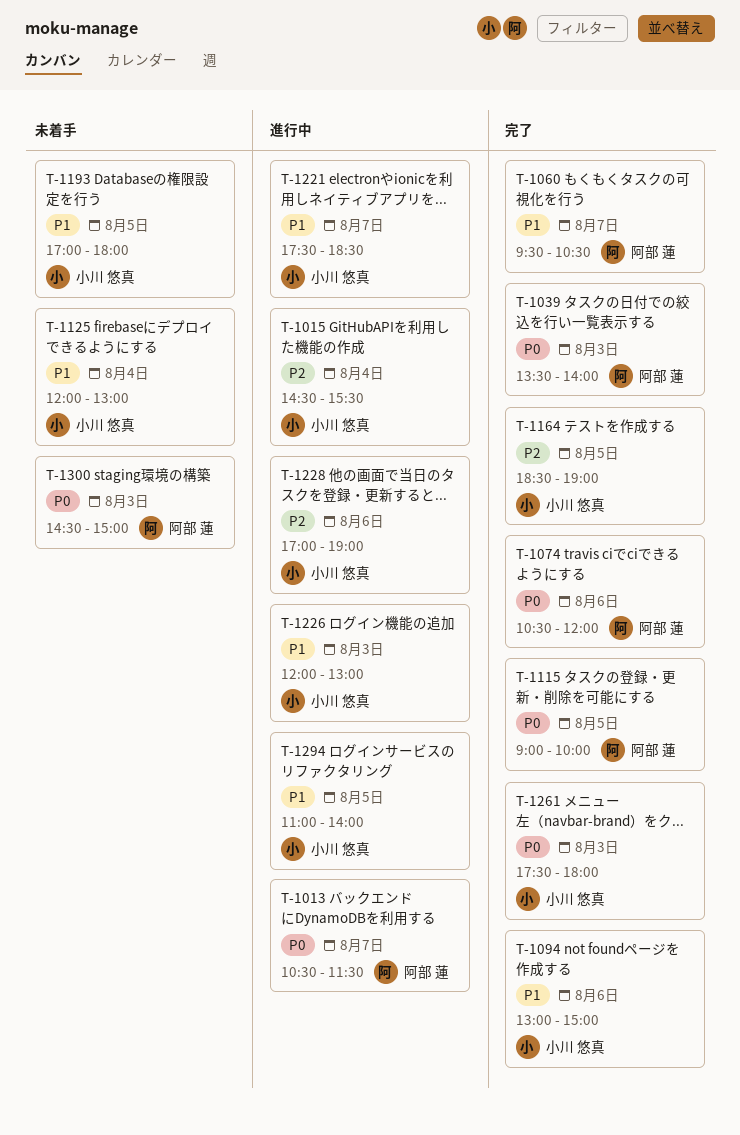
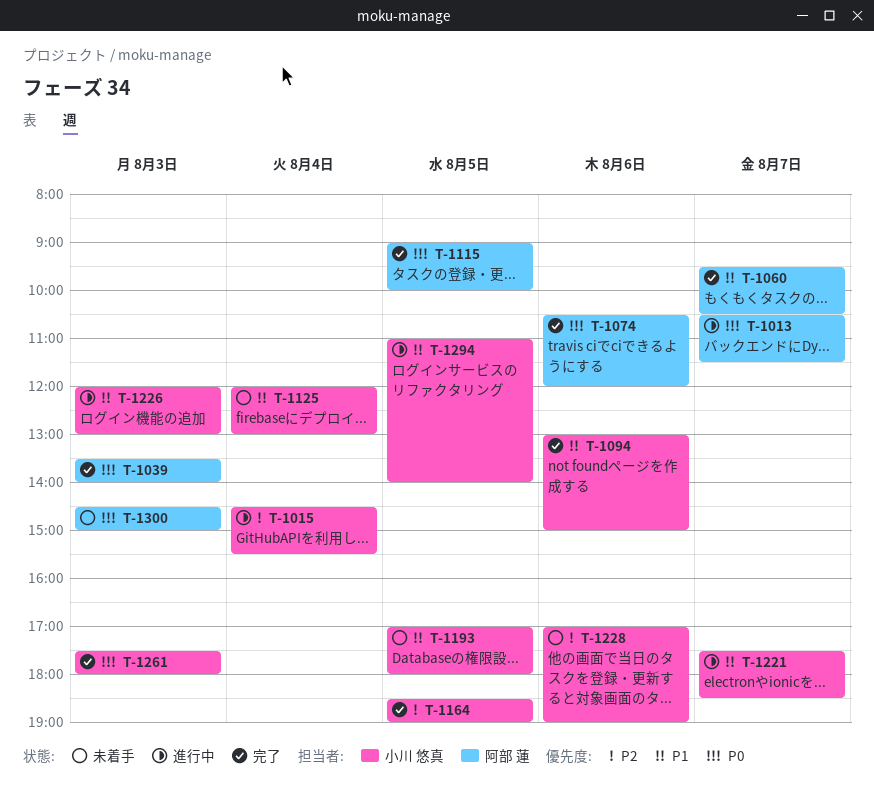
T-1228, status: 進行中 -> 未着手

